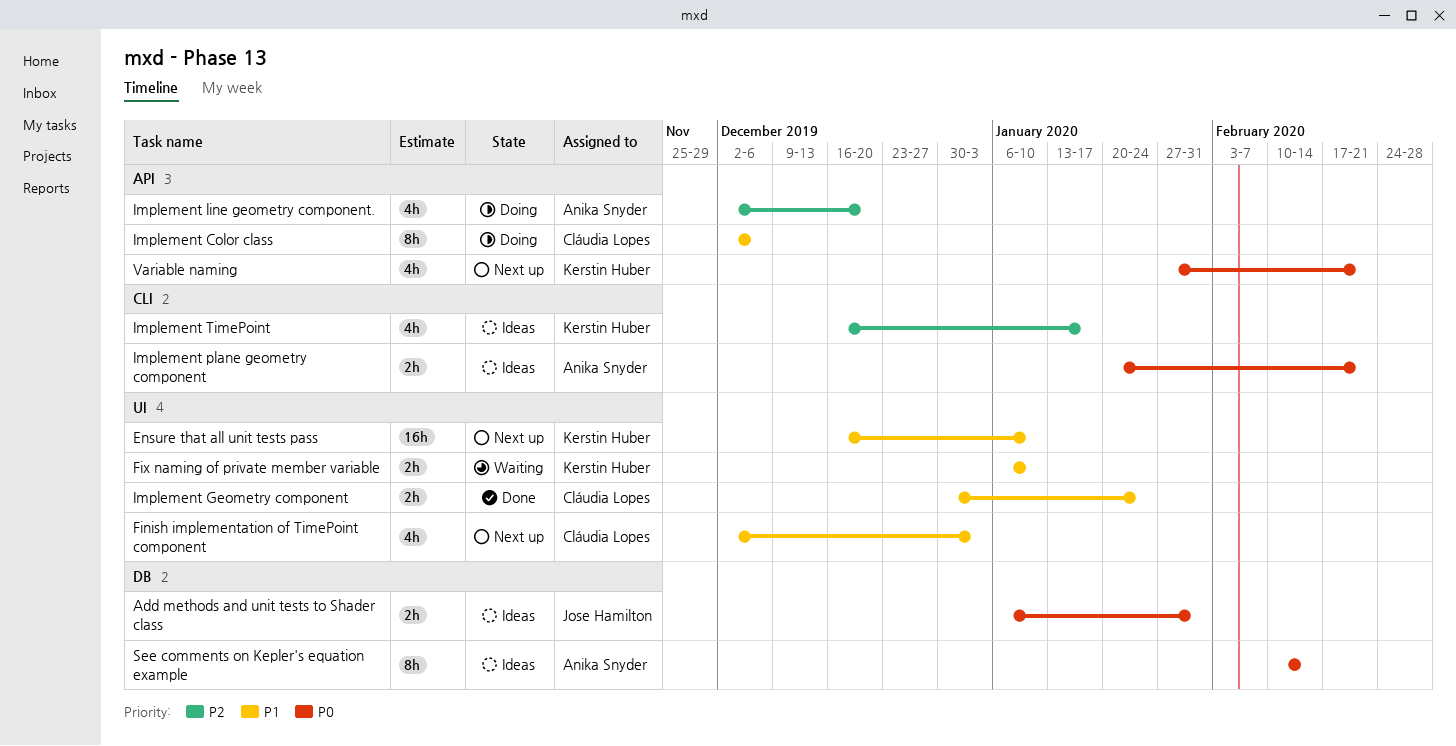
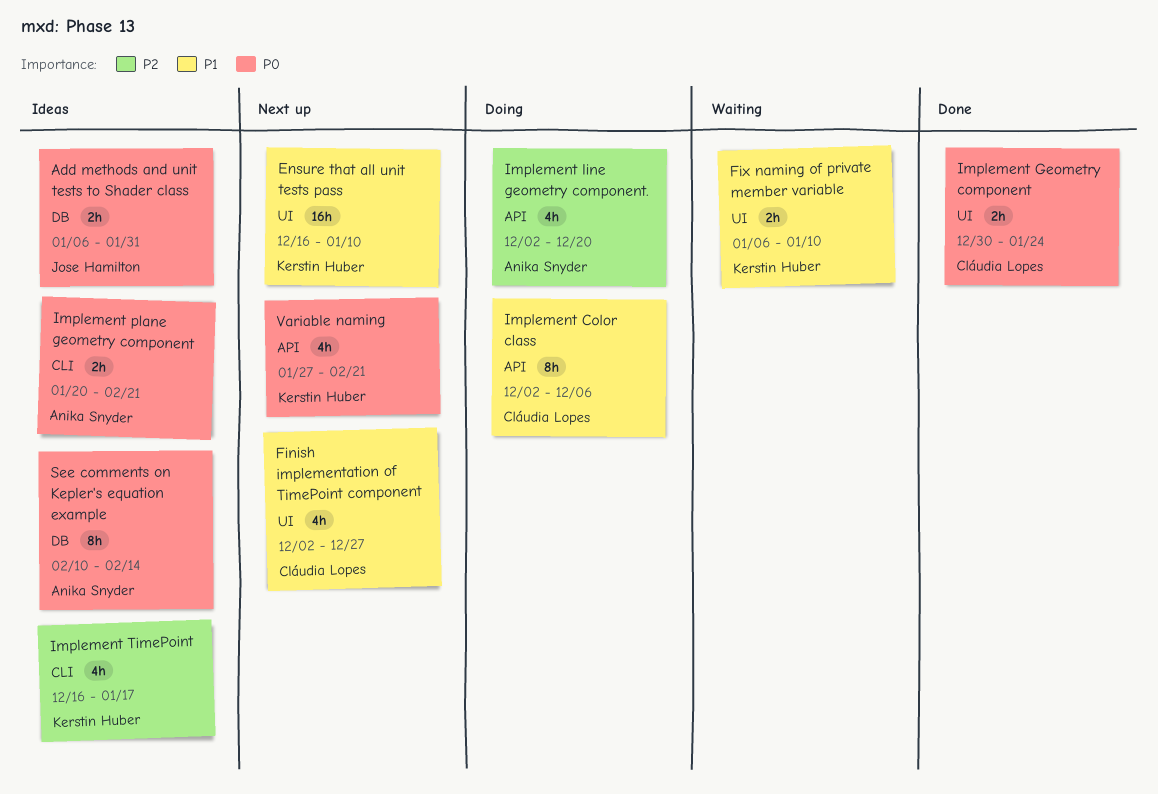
Finish implementation of TimePoint component, due: Jan 3 -> Dec 27
Implement Geometry component, priority: P1 -> P0

